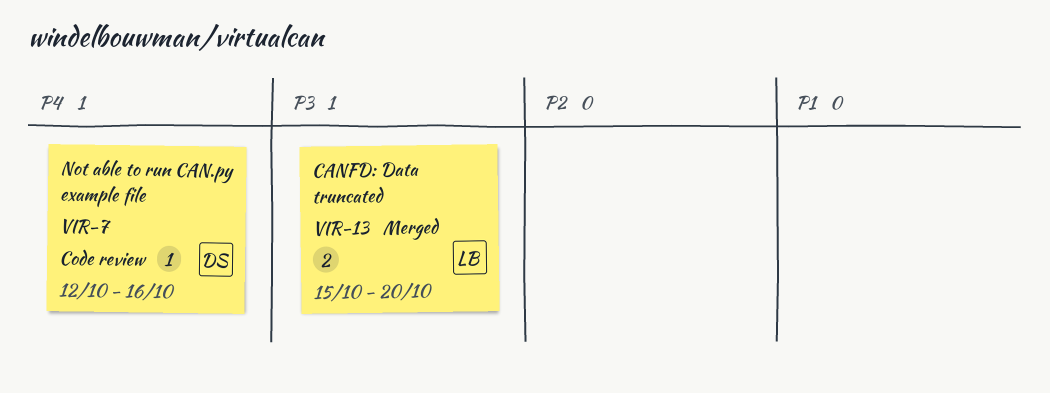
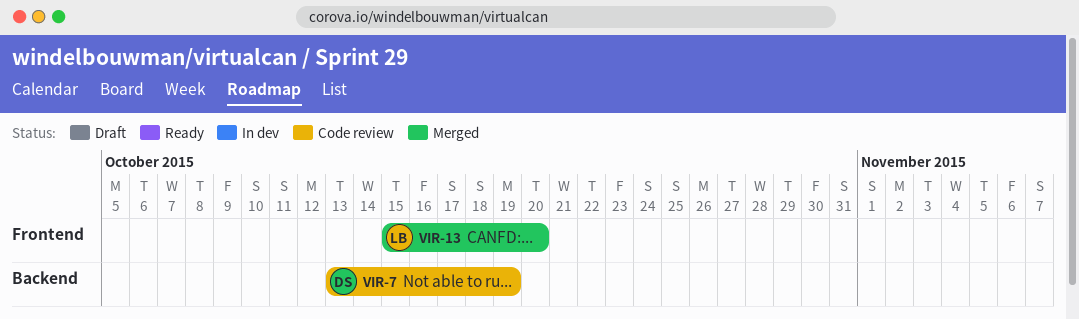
VIR-7, start: Oct 12 -> Oct 13
VIR-7, due: Oct 16 -> Oct 19

